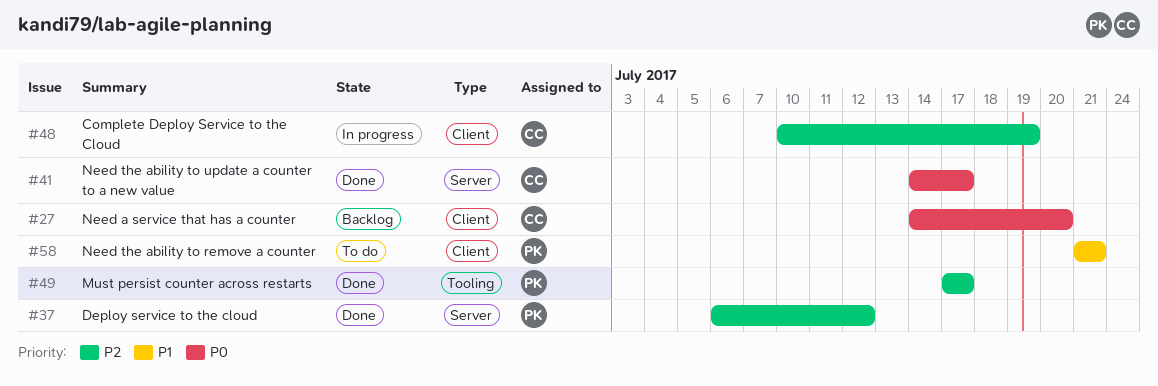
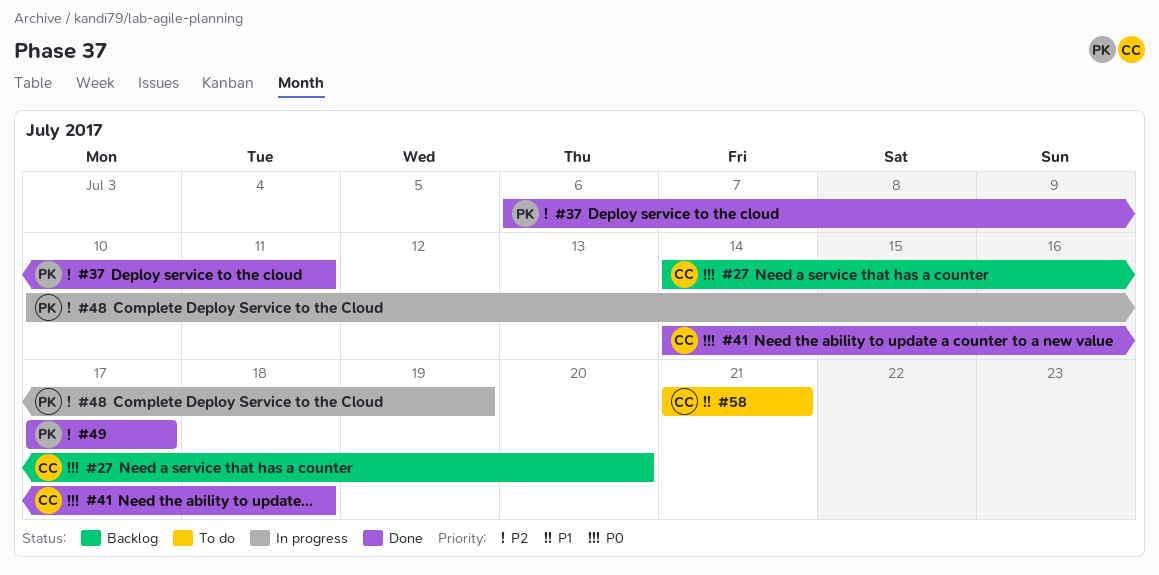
#37, due: Jul 12 -> Jul 11
#41, due: Jul 17 -> Jul 18
#48, owner: CC -> PK
#58, owner: PK -> CC

